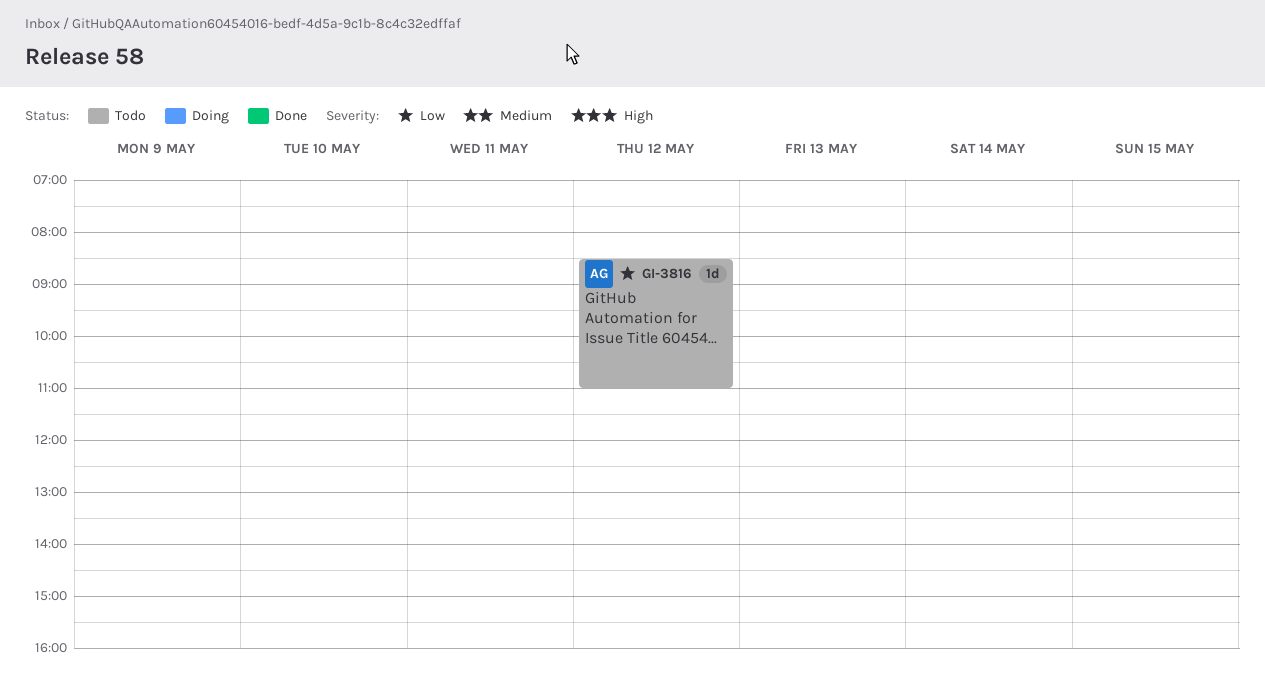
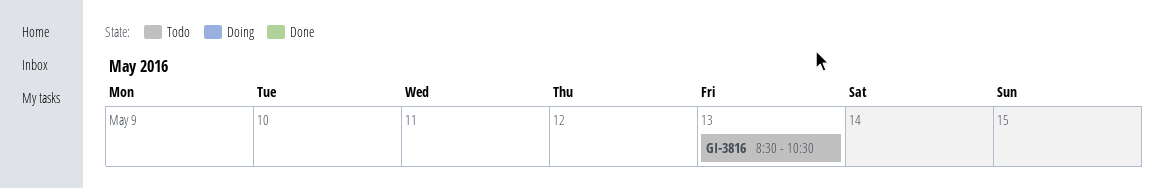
GI-3816, day: May 12 -> May 13
GI-3816, ends: 11:00 -> 10:30

